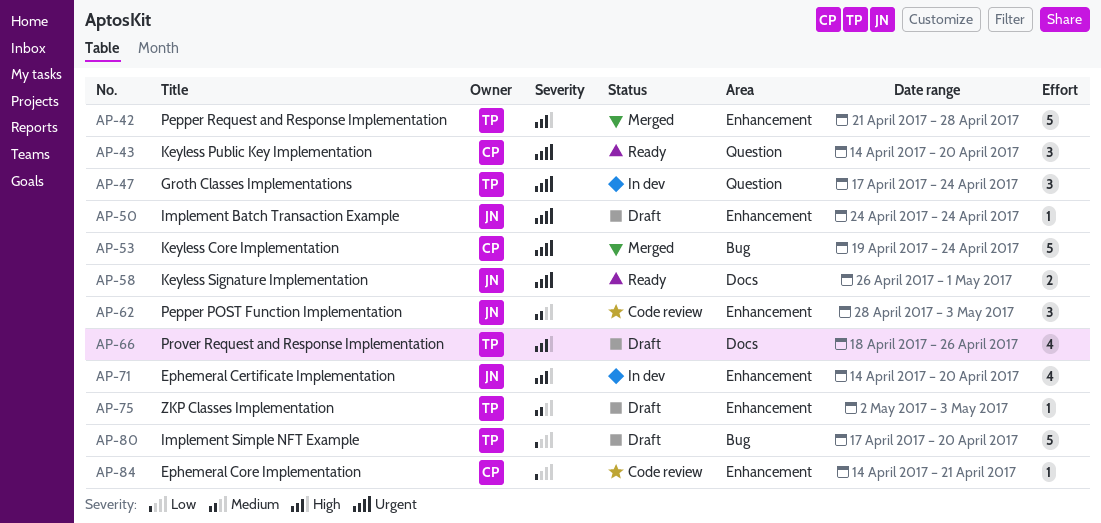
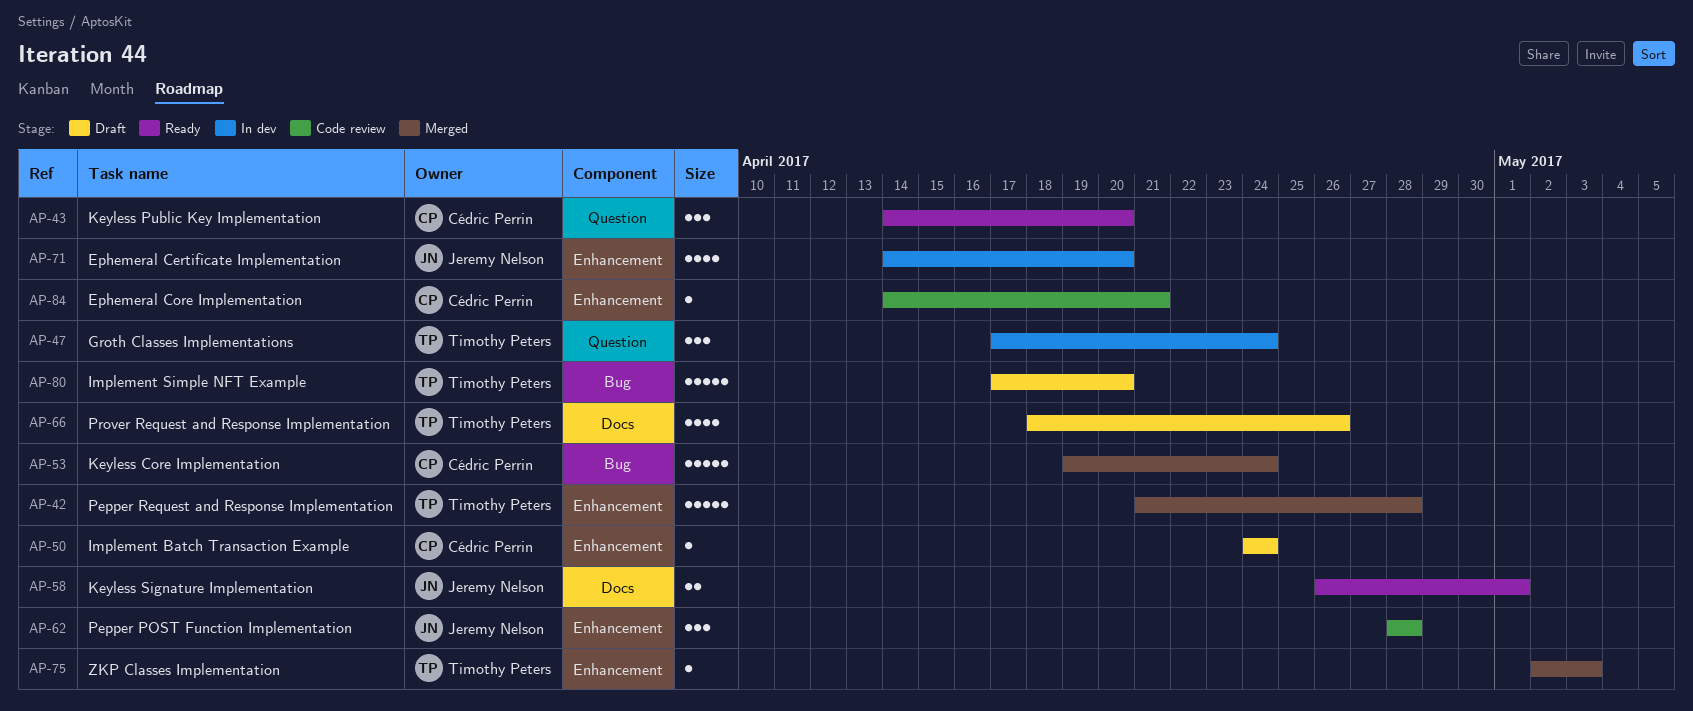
AP-50, owner: Jeremy Nelson -> Cédric Perrin
AP-62, due: May 3 -> Apr 28
AP-75, status: Draft -> Merged

